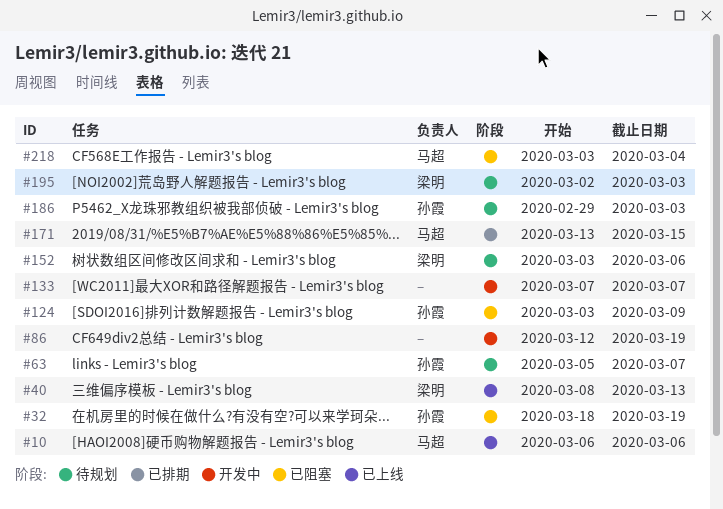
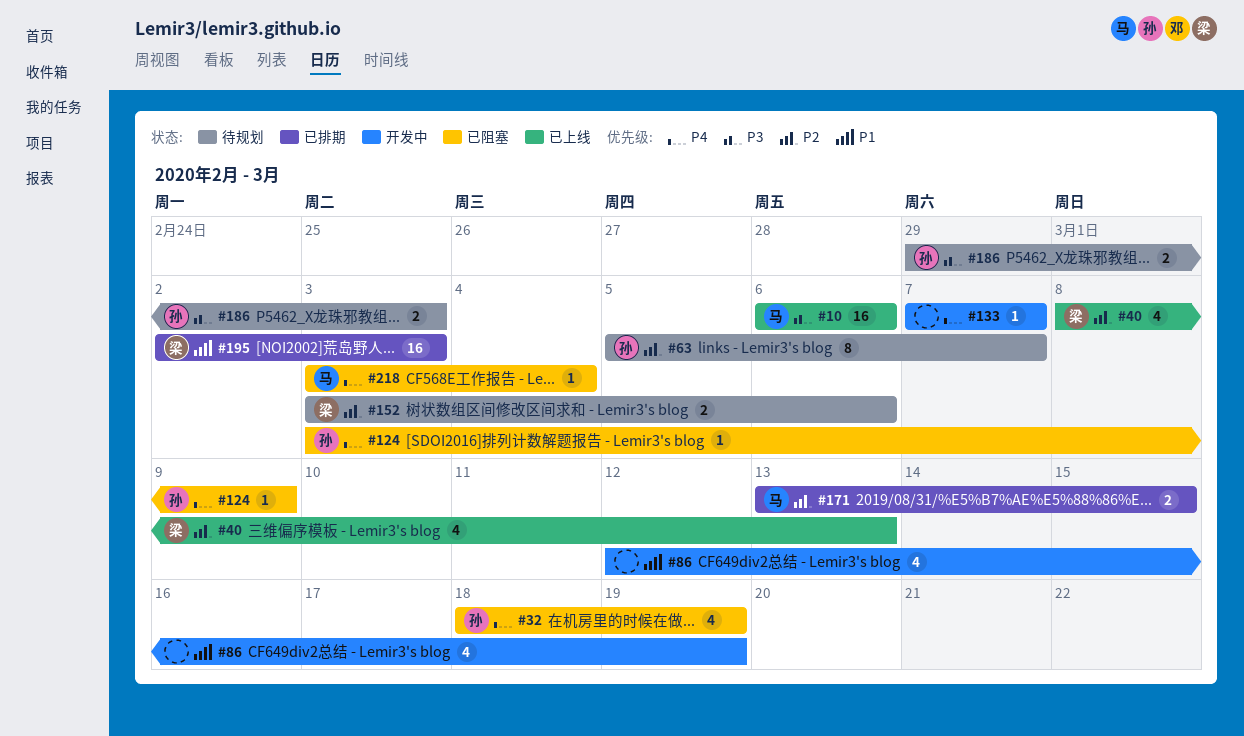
#195, status: 待规划 -> 已排期

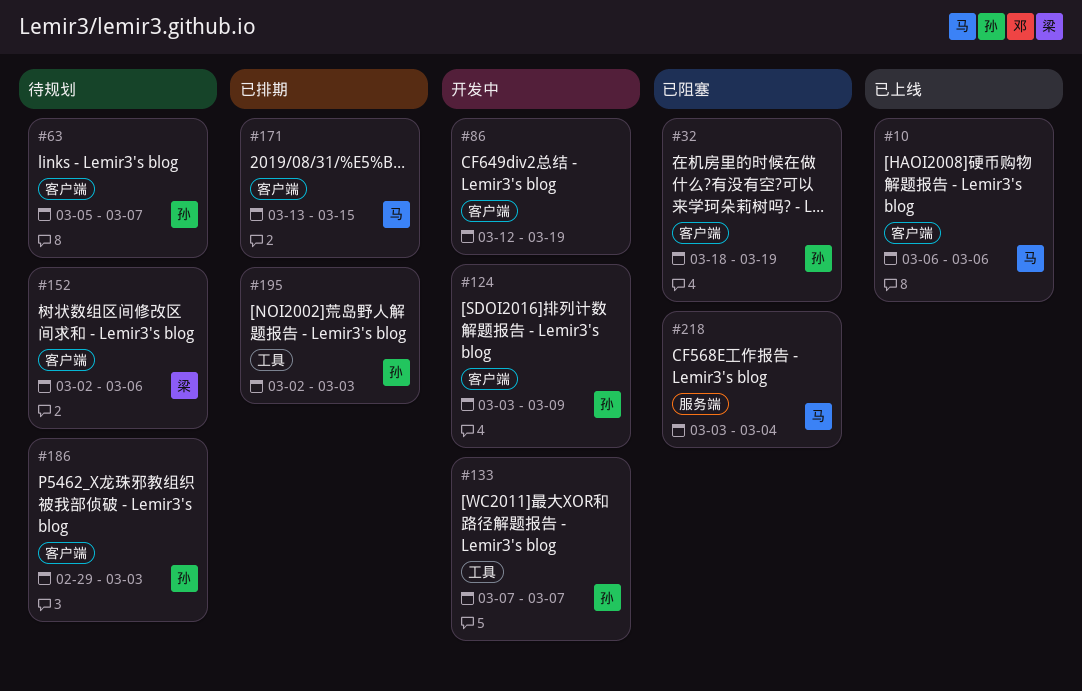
#40: present -> none
#124, status: 已阻塞 -> 开发中
#133, owner: none -> 孙
#152, start: Mar 3 -> Mar 2
#195, owner: 梁 -> 孙

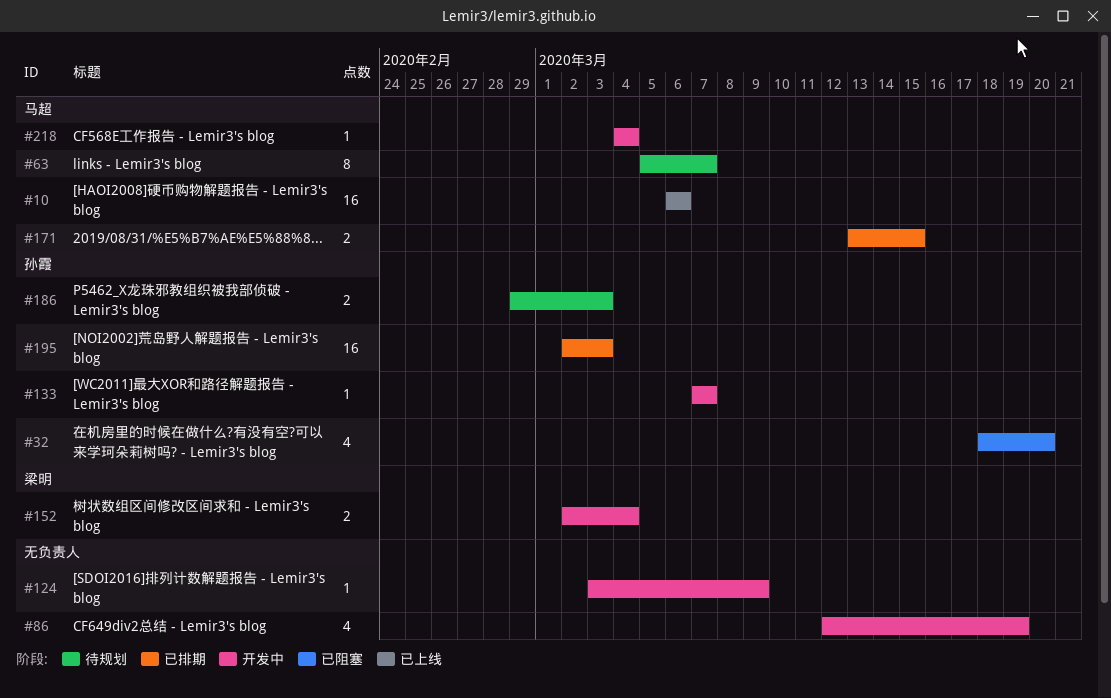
#32, due: Mar 19 -> Mar 20
#63, owner: 孙霞 -> 马超
#124, owner: 孙霞 -> none
#152, status: 待规划 -> 开发中
#152, due: Mar 6 -> Mar 4
#218, status: 已阻塞 -> 开发中
#218, start: Mar 3 -> Mar 4

